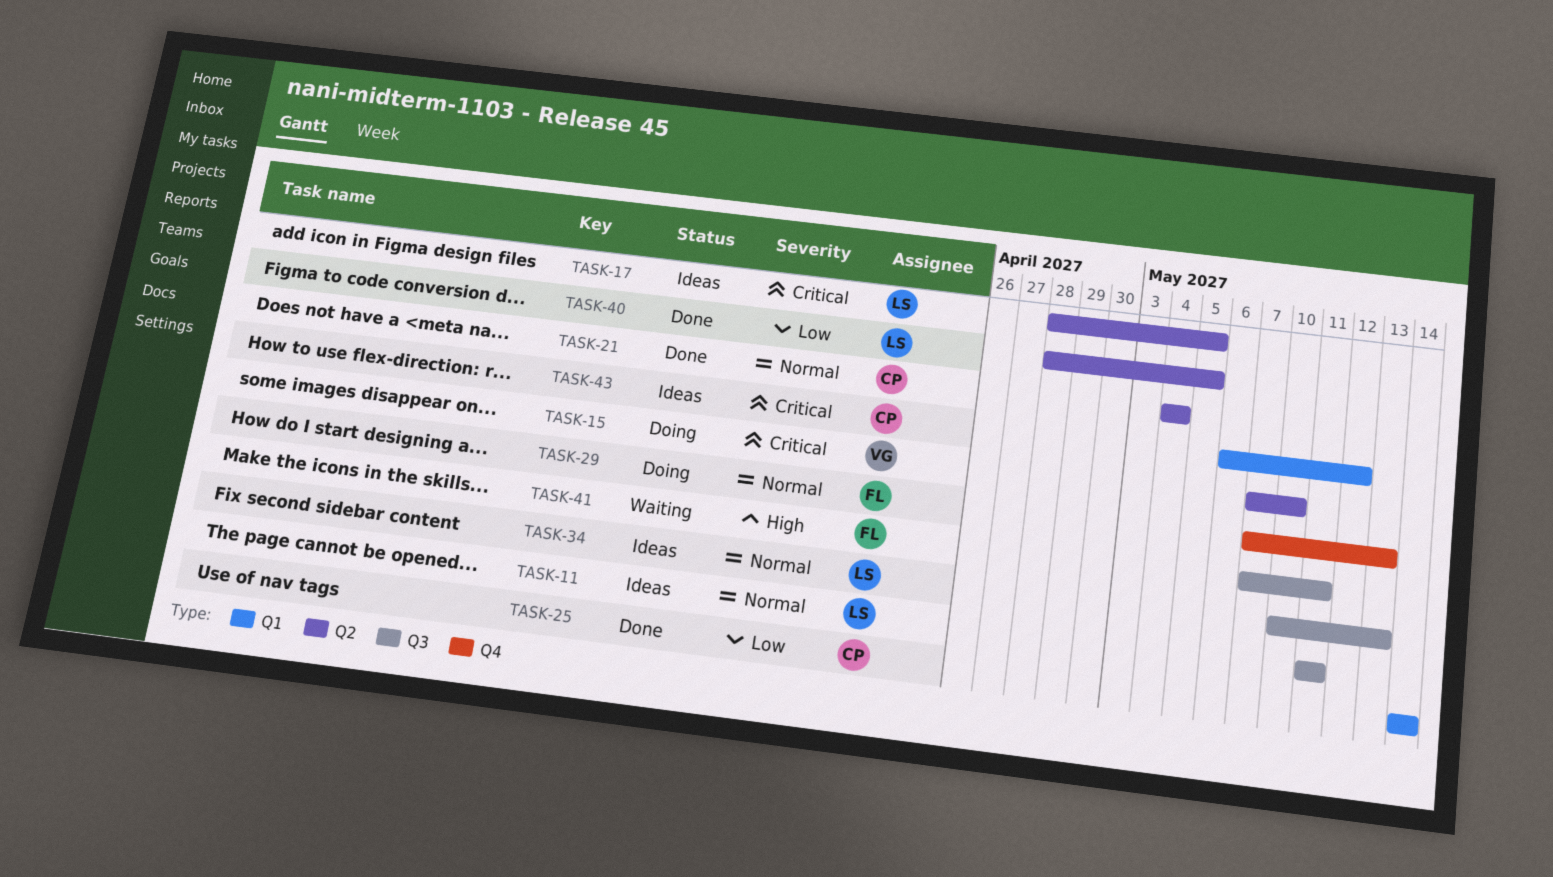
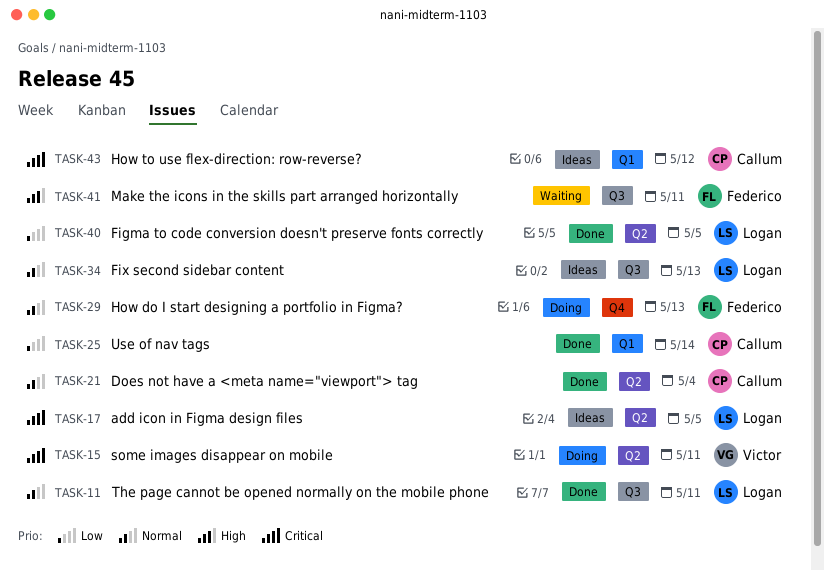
TASK-11, status: Ideas -> Done
TASK-15, due: May 10 -> May 11

